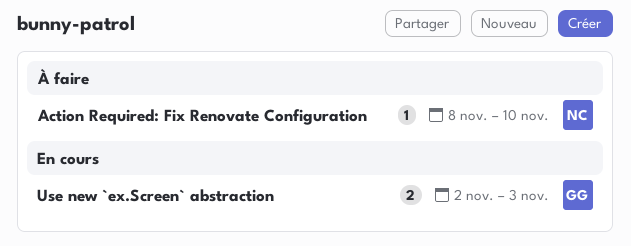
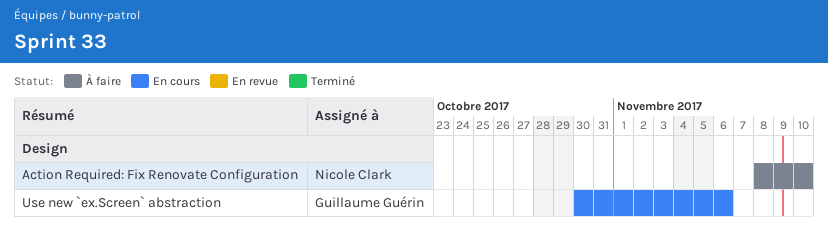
Use new `ex.Screen` abstraction, start: Nov 2 -> Oct 30
Use new `ex.Screen` abstraction, due: Nov 3 -> Nov 6

